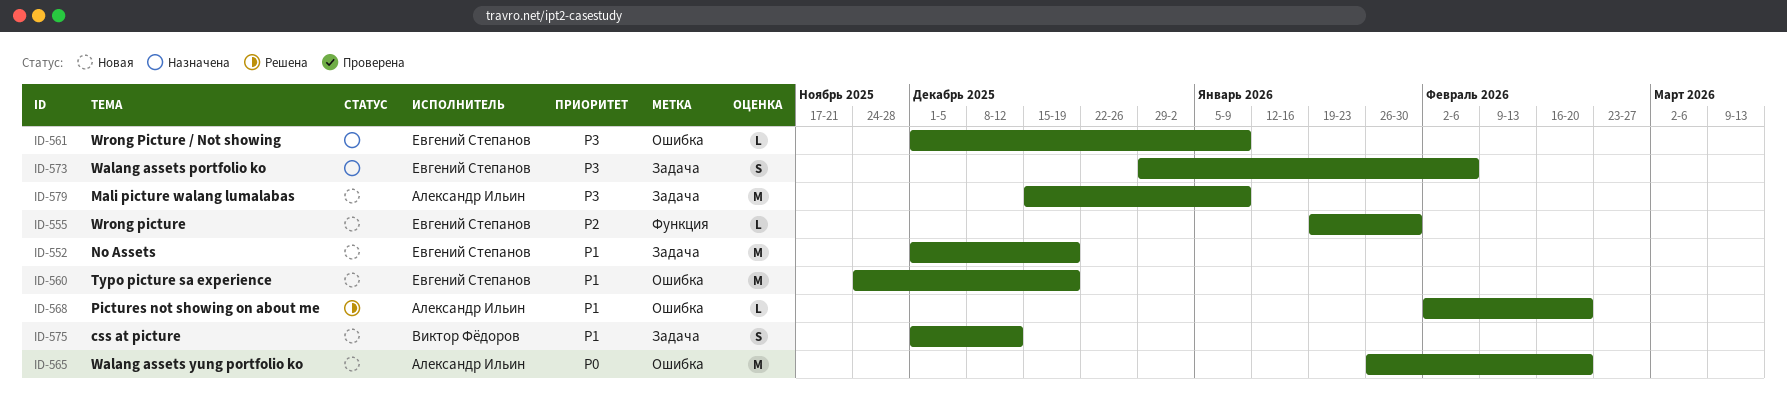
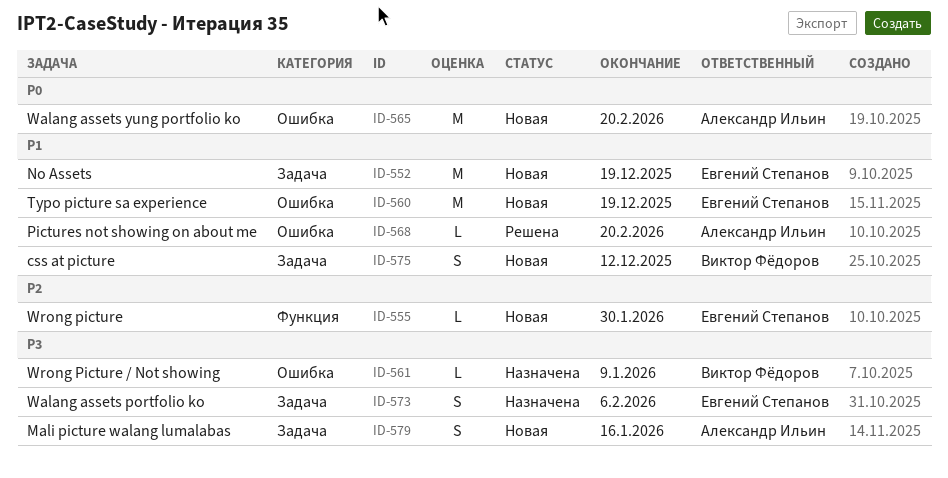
ID-561, owner: Евгений Степанов -> Виктор Фёдоров
ID-579, estimate: M -> S
ID-579, due: Jan 9 -> Jan 16

